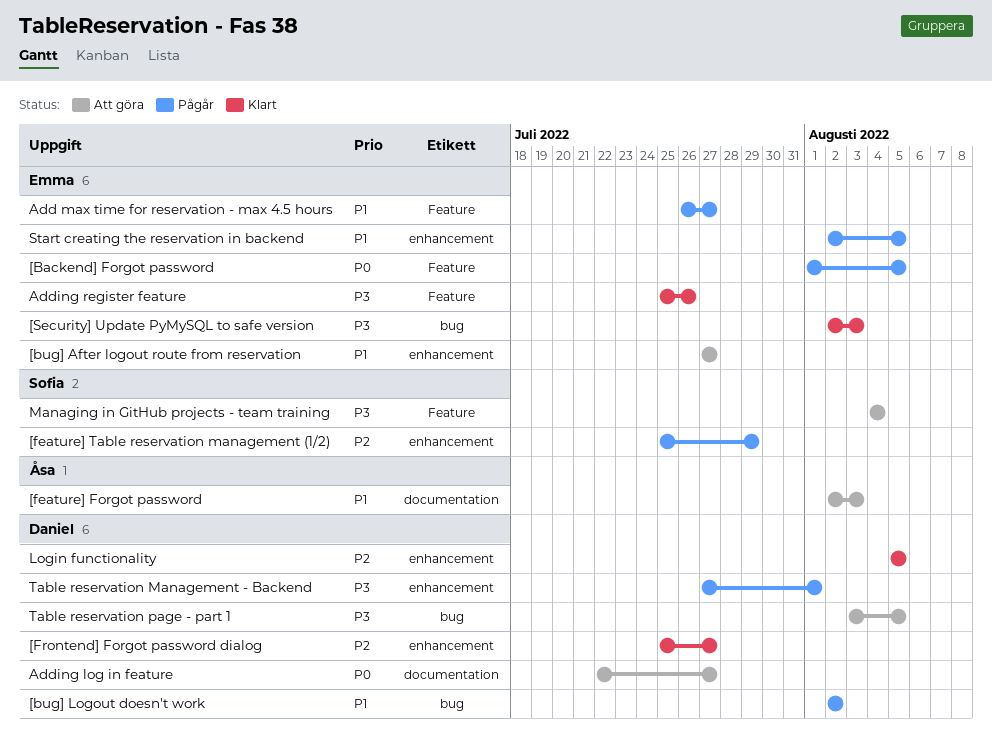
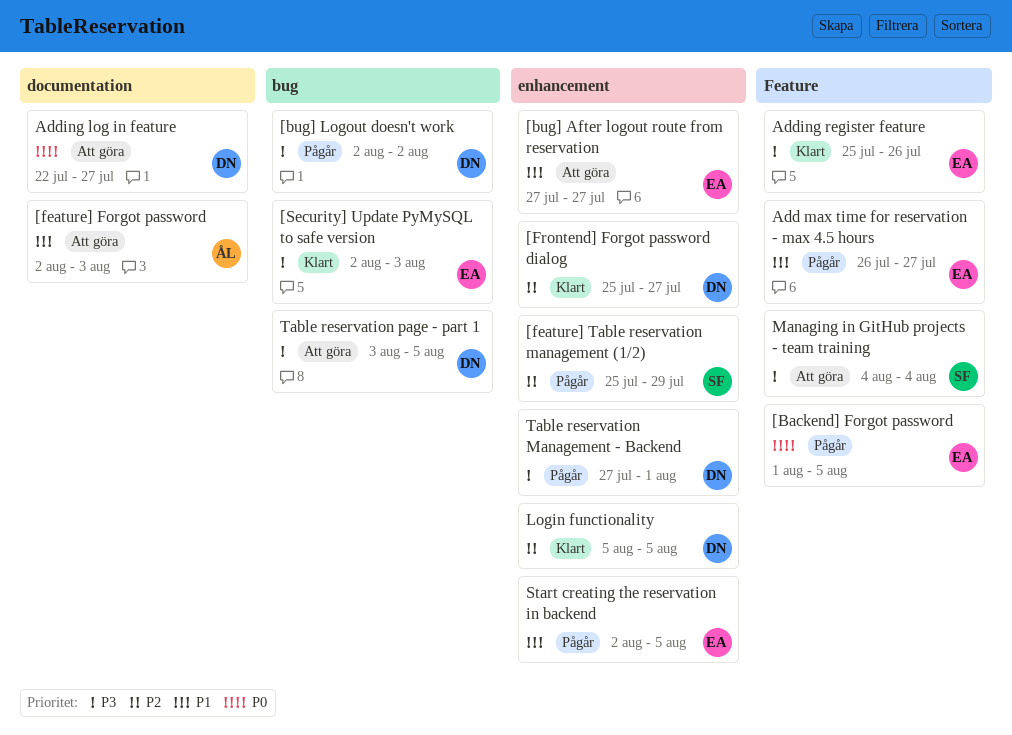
[bug] Logout doesn't work, priority: P1 -> P3

